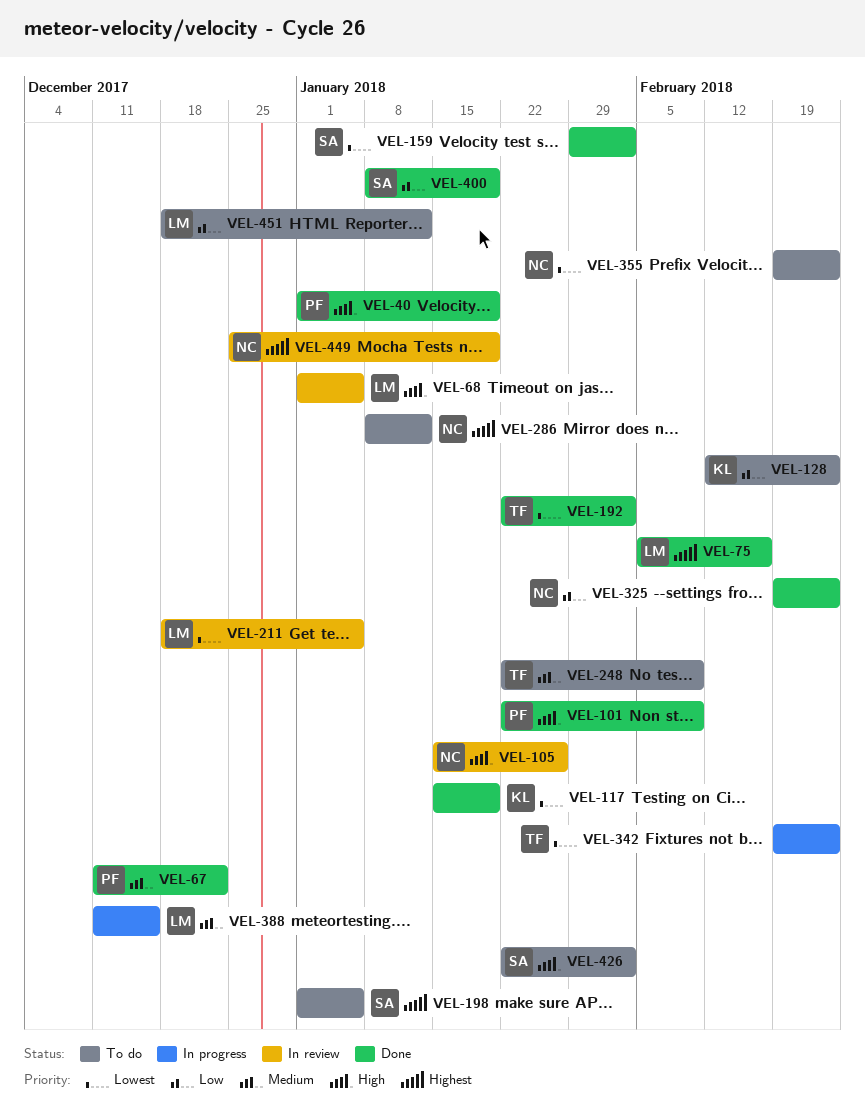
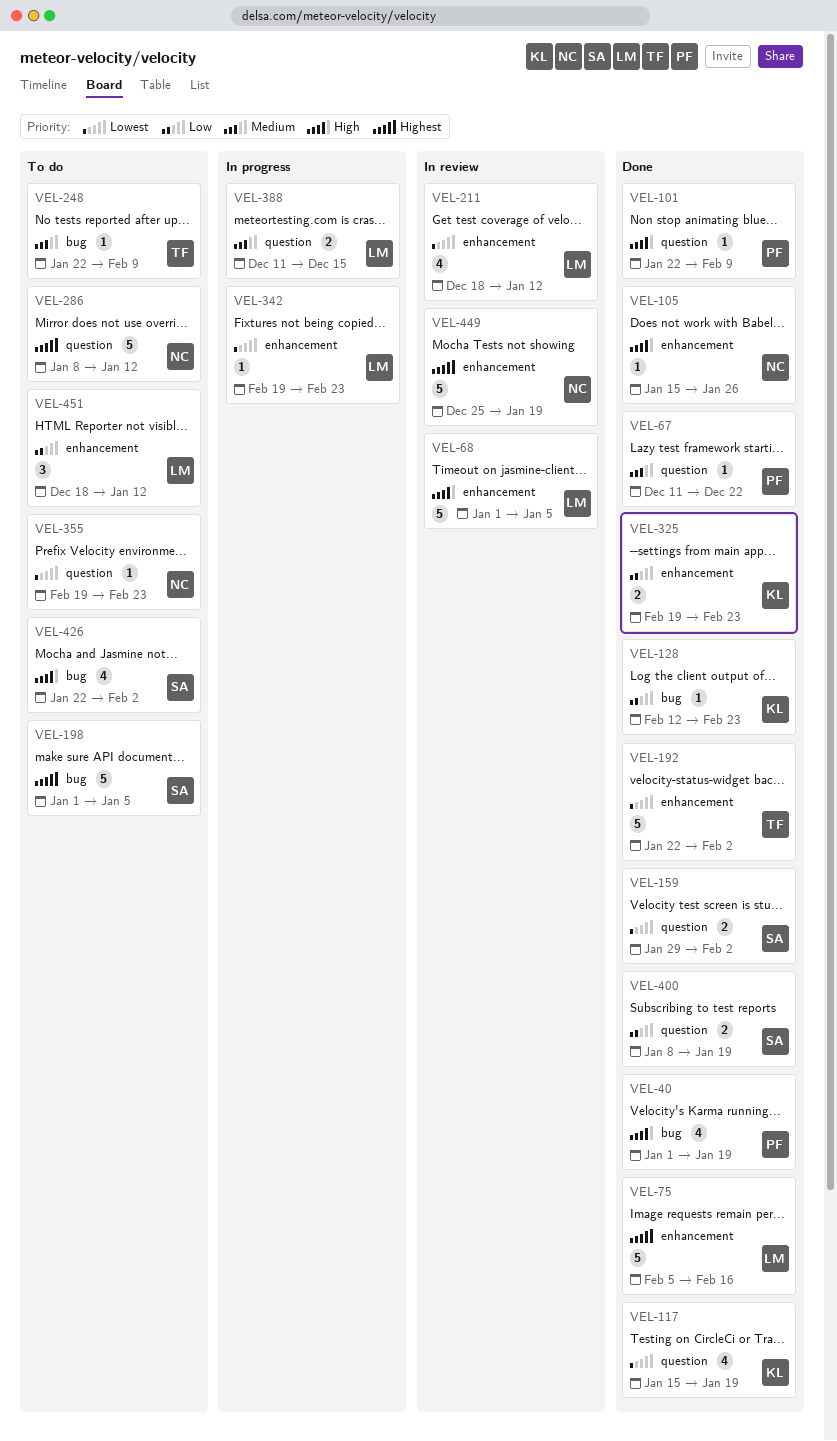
VEL-105, status: In review -> Done
VEL-128, status: To do -> Done
VEL-211, due: Jan 5 -> Jan 12
VEL-325, owner: NC -> KL
VEL-342, owner: TF -> LM

